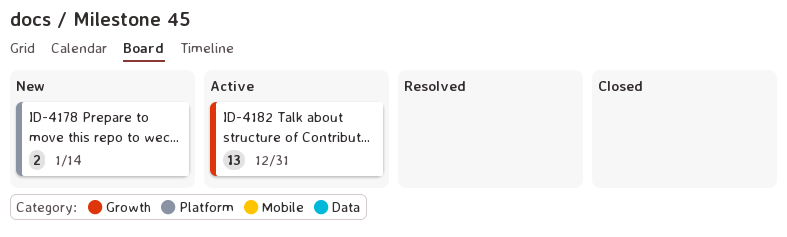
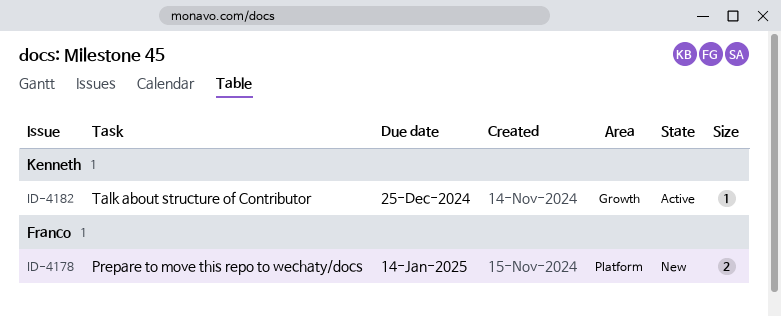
ID-4182, estimate: 13 -> 1
ID-4182, due: Dec 31 -> Dec 25

